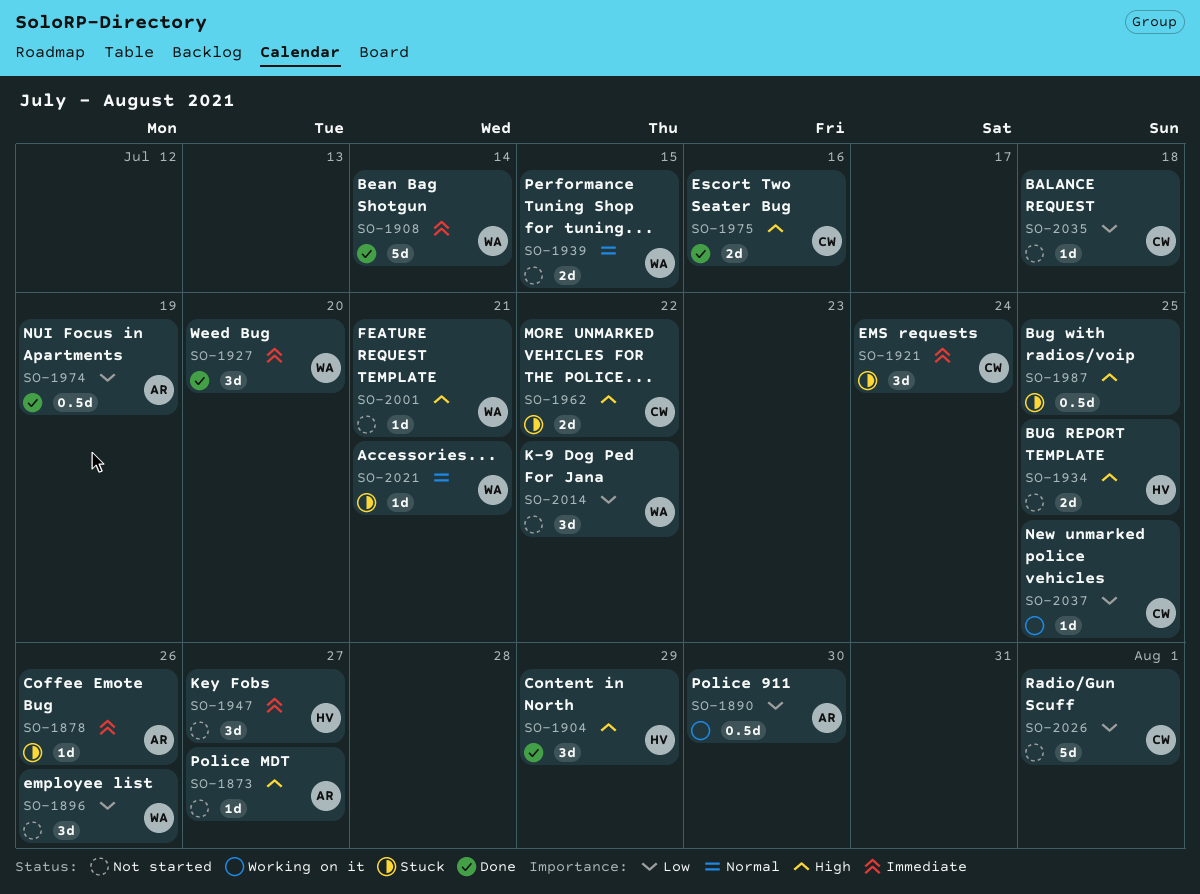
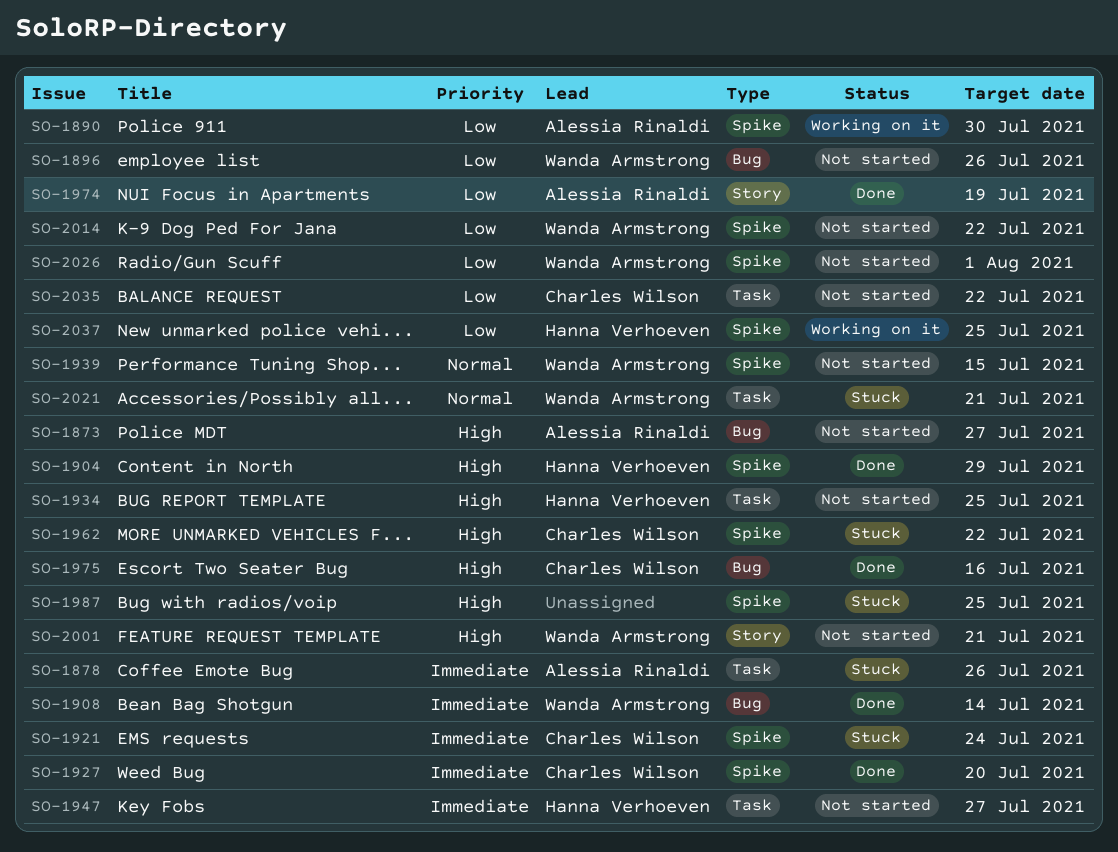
SO-1927, owner: Wanda Armstrong -> Charles Wilson
SO-2026, owner: Charles Wilson -> Wanda Armstrong
SO-2035, due: Jul 18 -> Jul 22
SO-2037, owner: Charles Wilson -> Hanna Verhoeven

